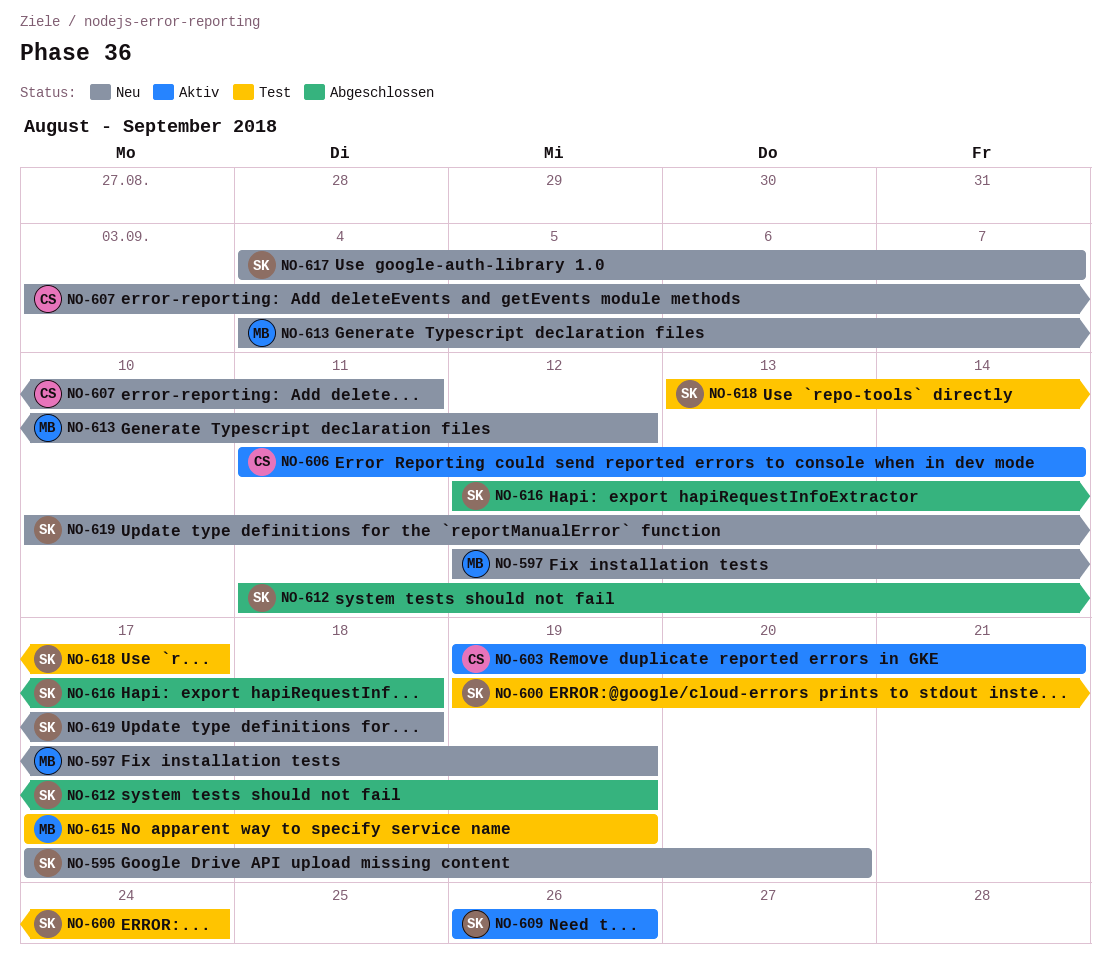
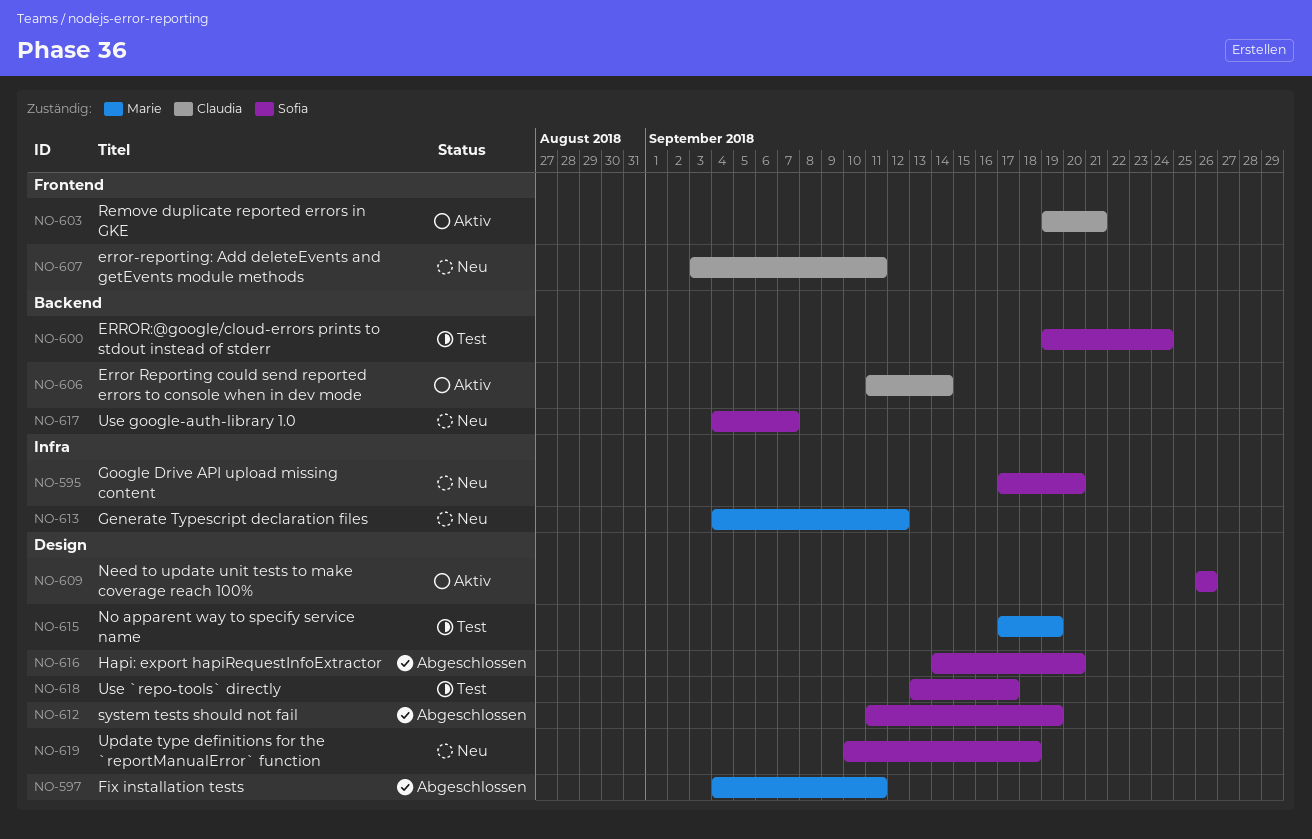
NO-597, status: Neu -> Abgeschlossen
NO-597, start: Sep 12 -> Sep 4
NO-597, due: Sep 19 -> Sep 11
NO-616, start: Sep 12 -> Sep 14
NO-616, due: Sep 18 -> Sep 20

